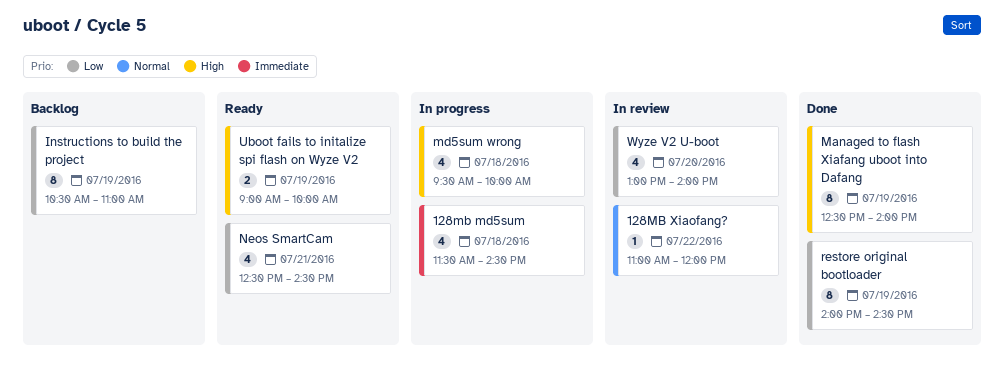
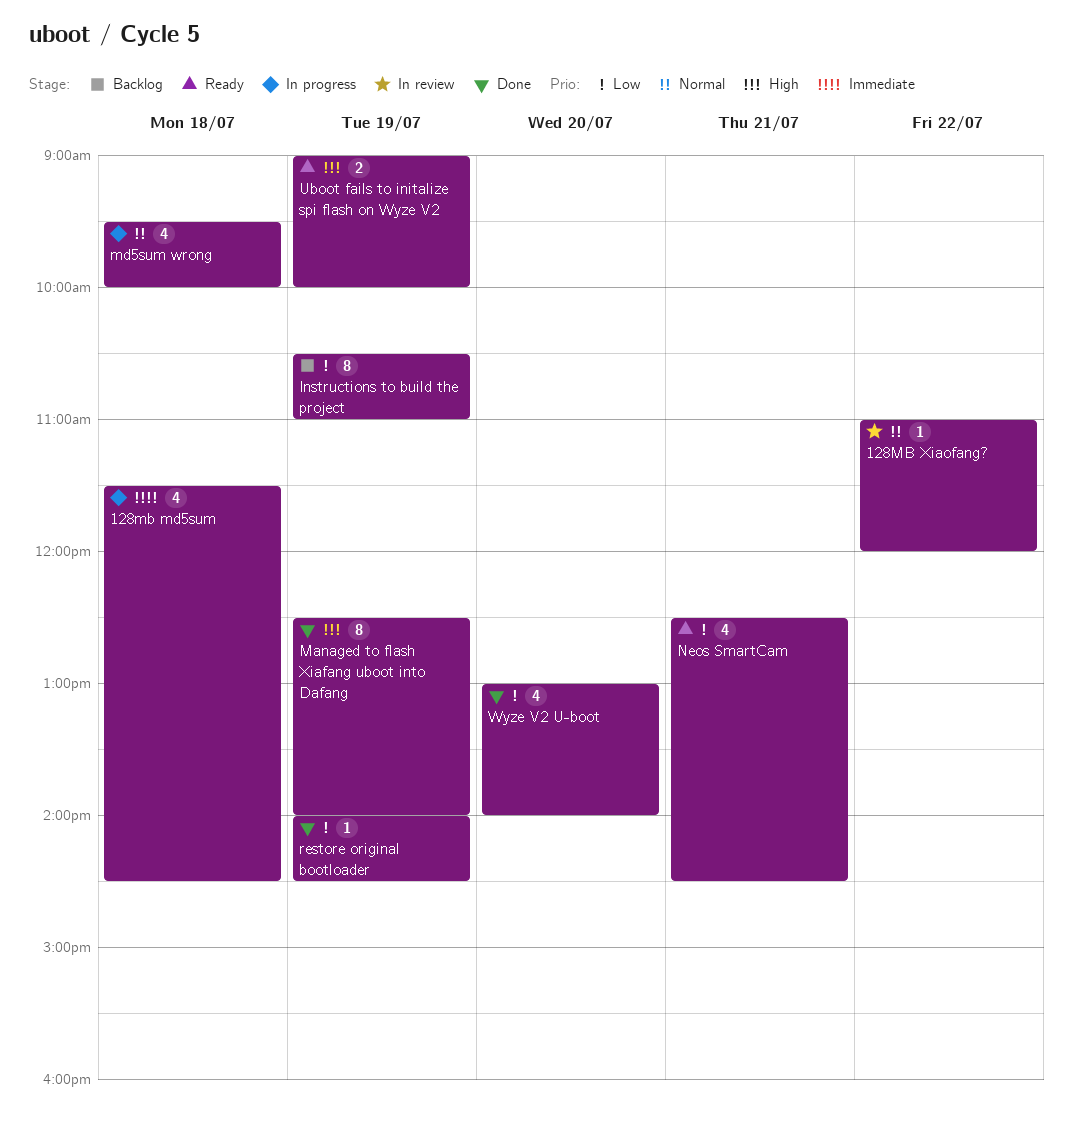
md5sum wrong, priority: High -> Normal
restore original bootloader, estimate: 8 -> 1
Wyze V2 U-boot, status: In review -> Done

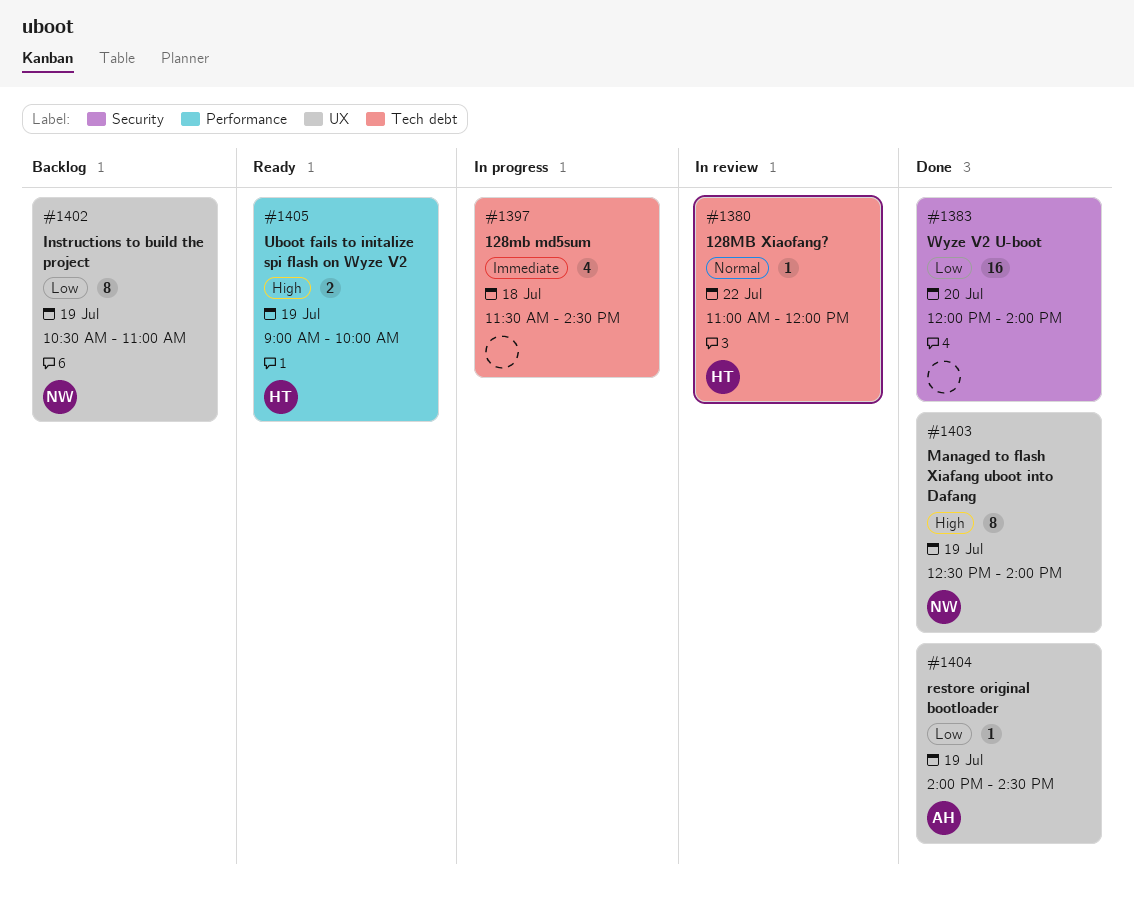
md5sum wrong: present -> none
Neos SmartCam: present -> none
Wyze V2 U-boot, estimate: 4 -> 16
Wyze V2 U-boot, begins: 13:00 -> 12:00

